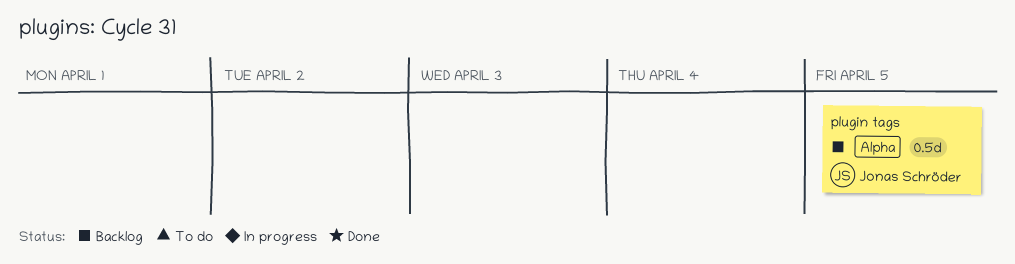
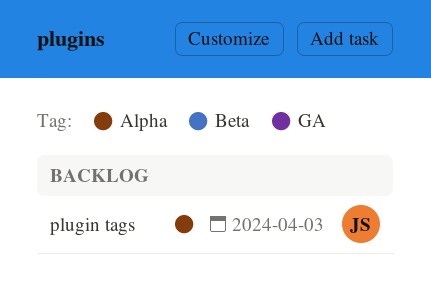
plugin tags, due: Apr 5 -> Apr 3

